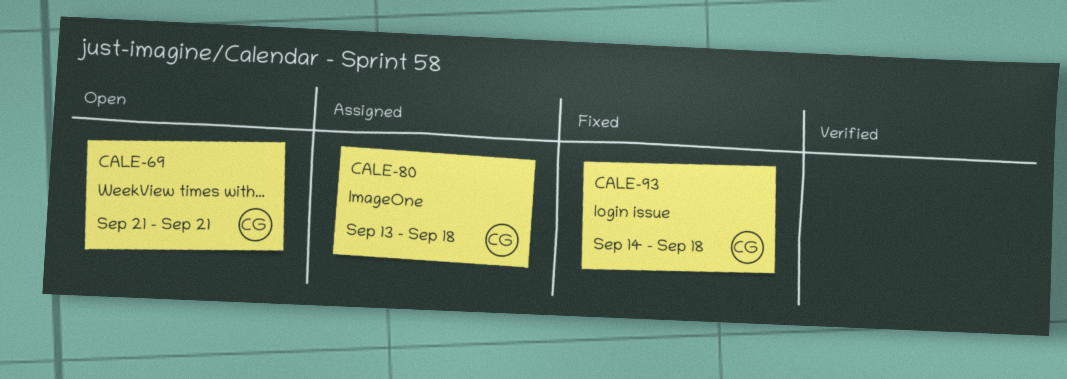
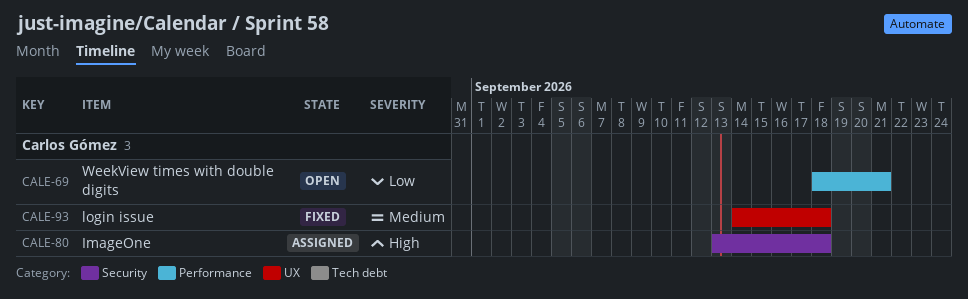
CALE-69, start: Sep 21 -> Sep 18

